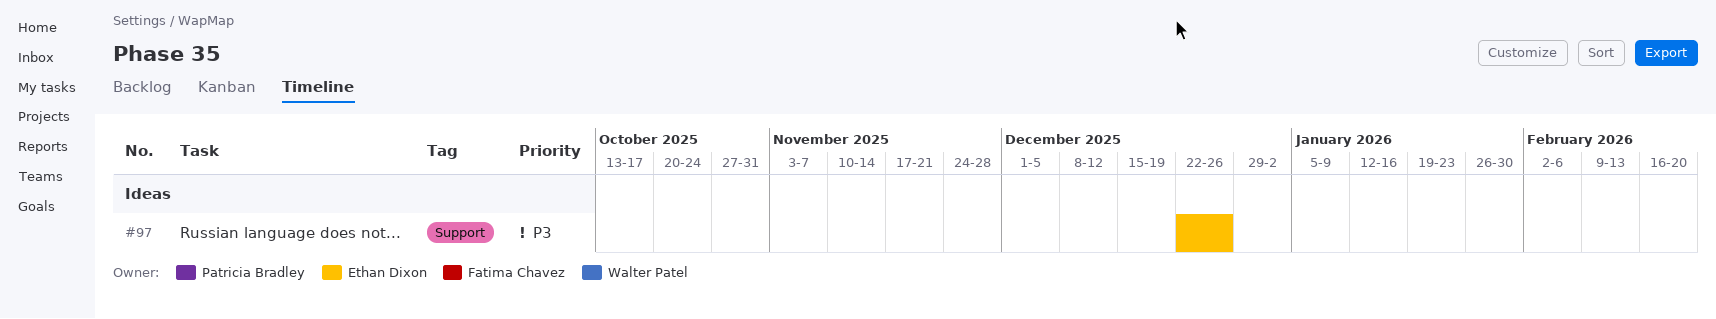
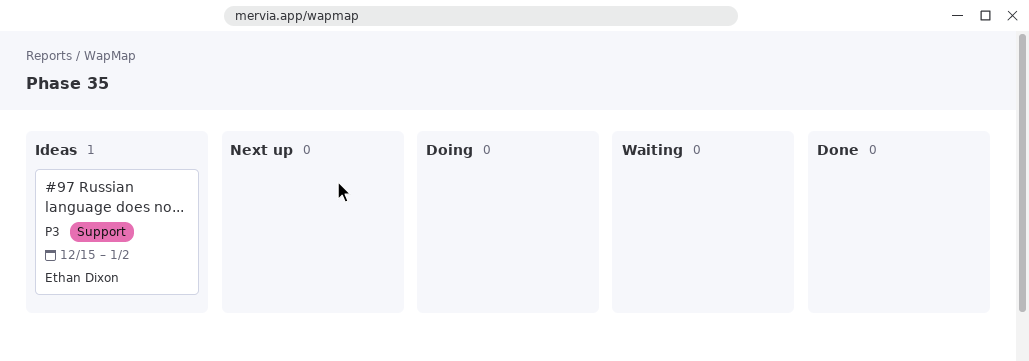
#97, start: Dec 22 -> Dec 15
#97, due: Dec 26 -> Jan 2

